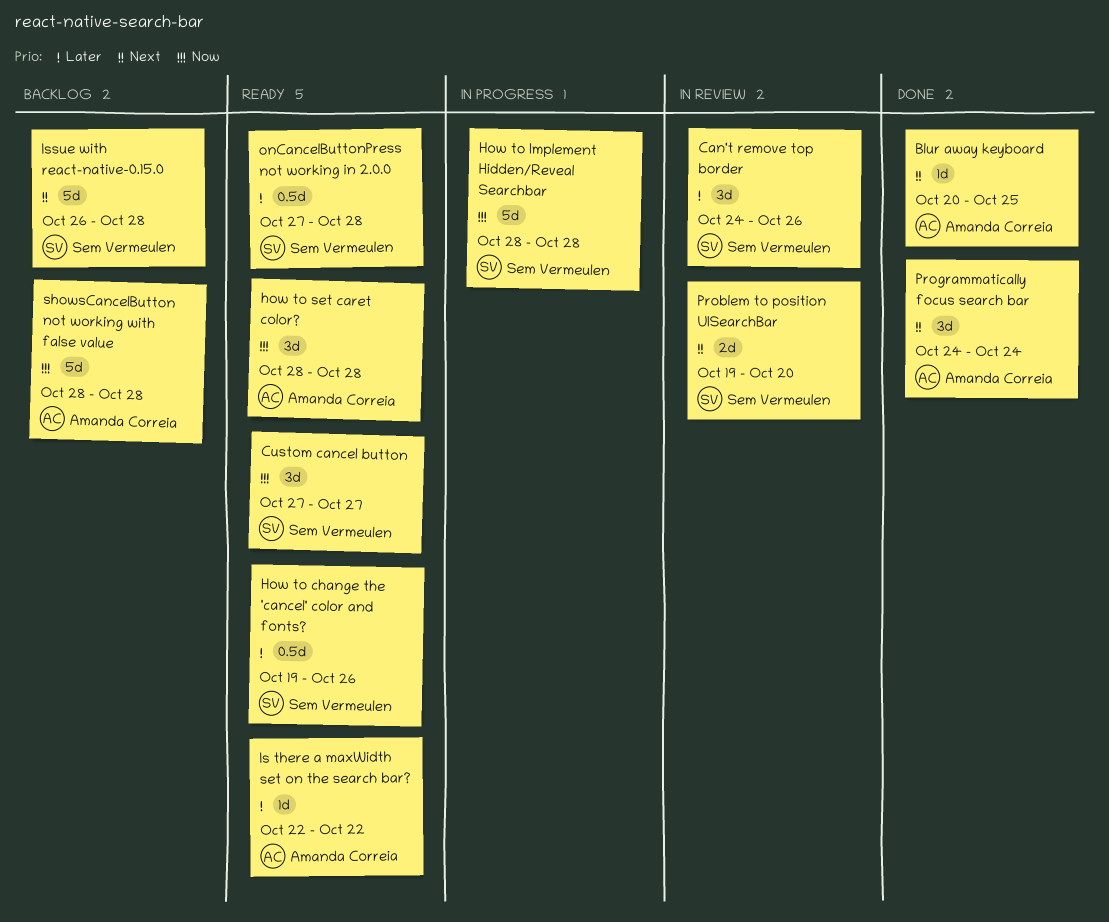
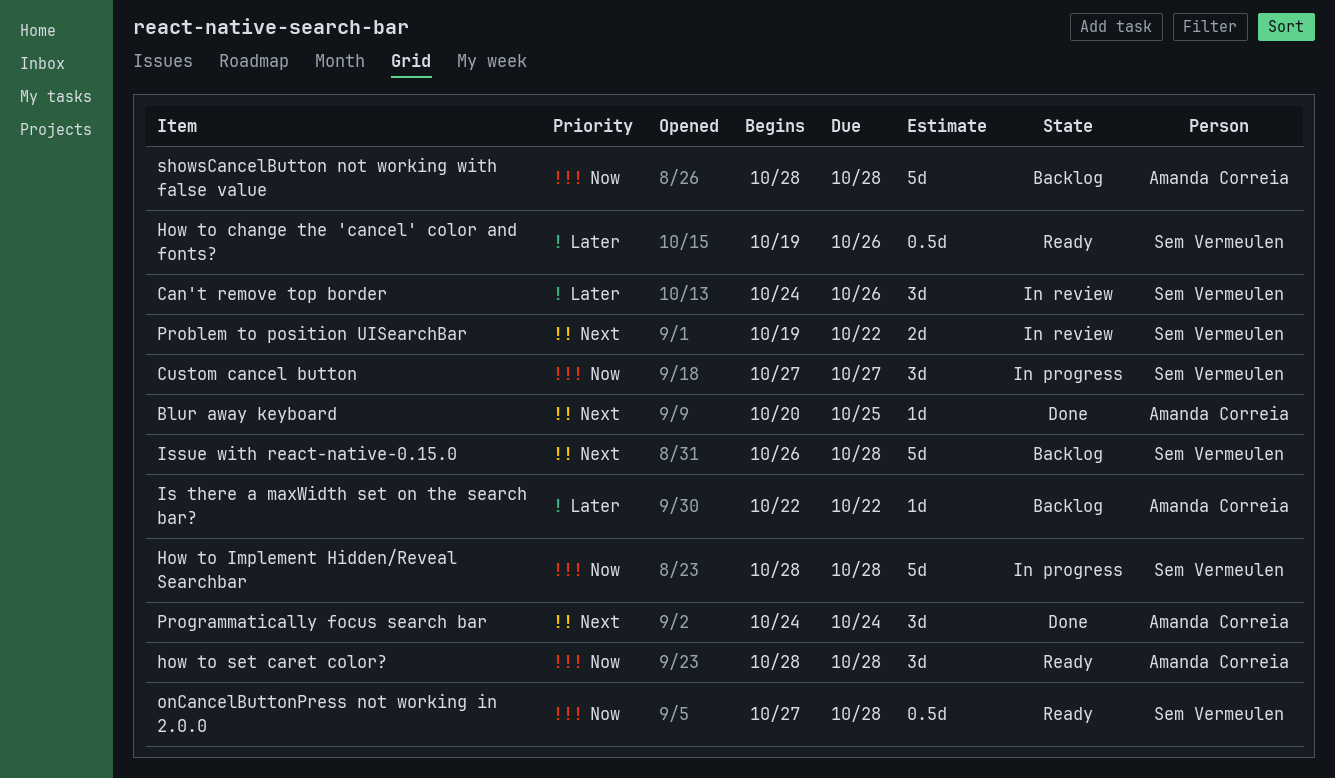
Custom cancel button, status: Ready -> In progress
Is there a maxWidth set on the search bar?, status: Ready -> Backlog
onCancelButtonPress not working in 2.0.0, priority: Later -> Now
Problem to position UISearchBar, due: Oct 20 -> Oct 22

